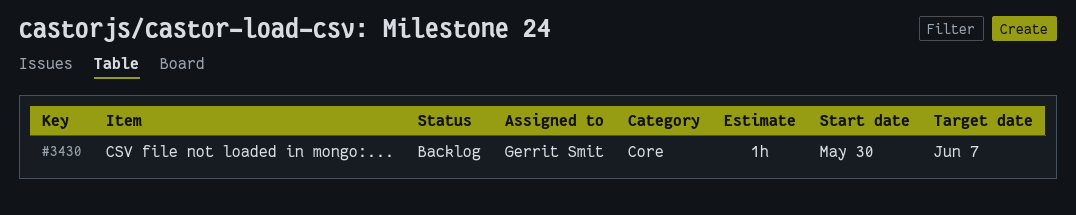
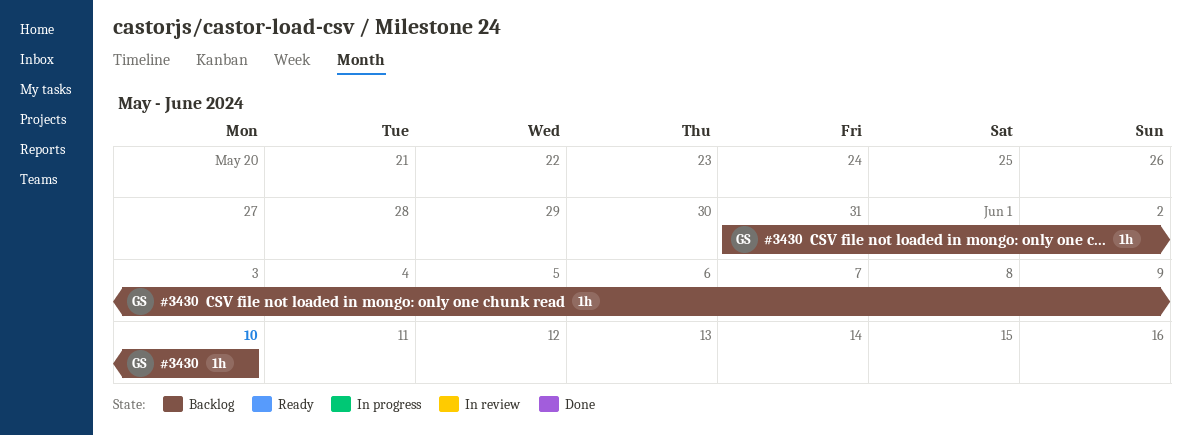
#3430, start: May 30 -> May 31
#3430, due: Jun 7 -> Jun 10

